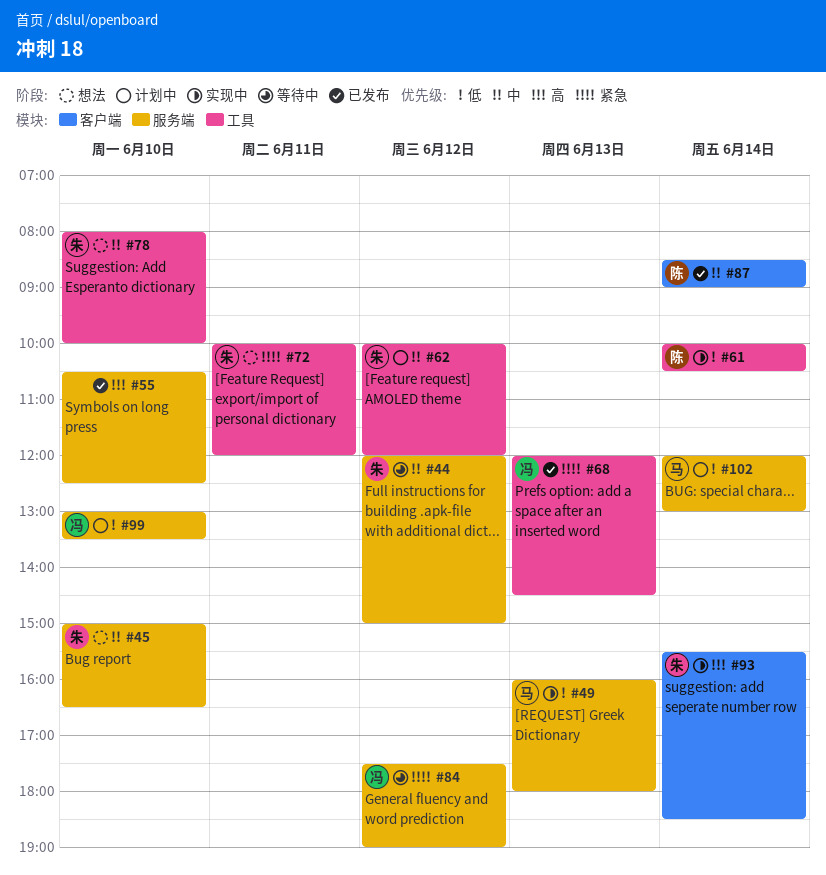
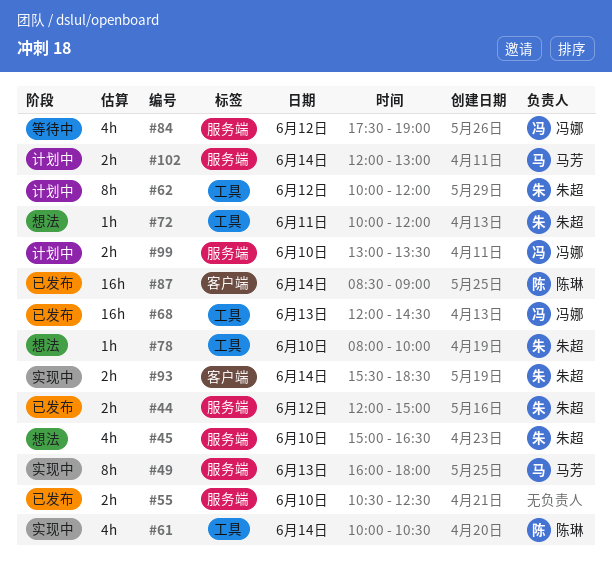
#44, status: 等待中 -> 已发布

